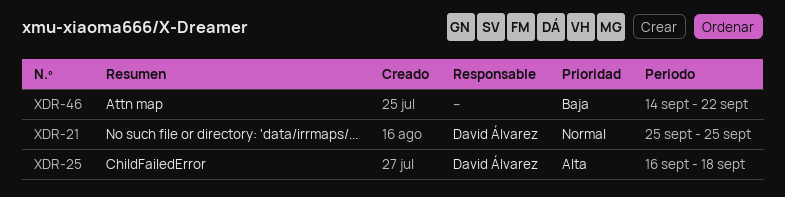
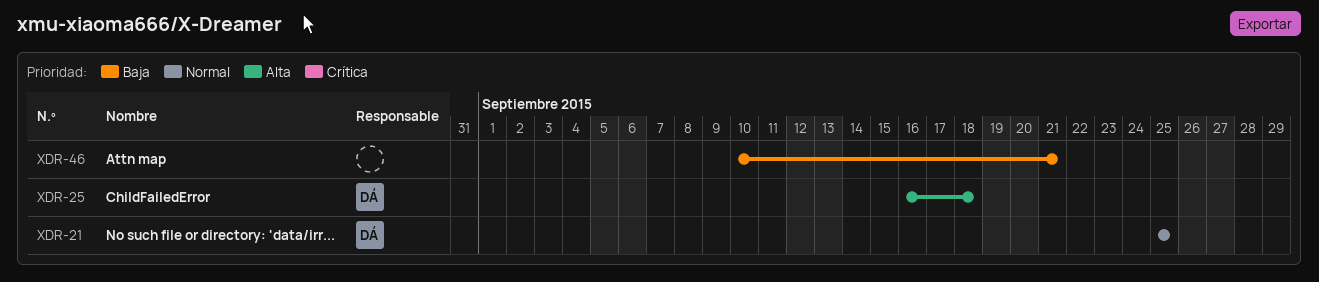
XDR-46, start: Sep 14 -> Sep 10
XDR-46, due: Sep 22 -> Sep 21

